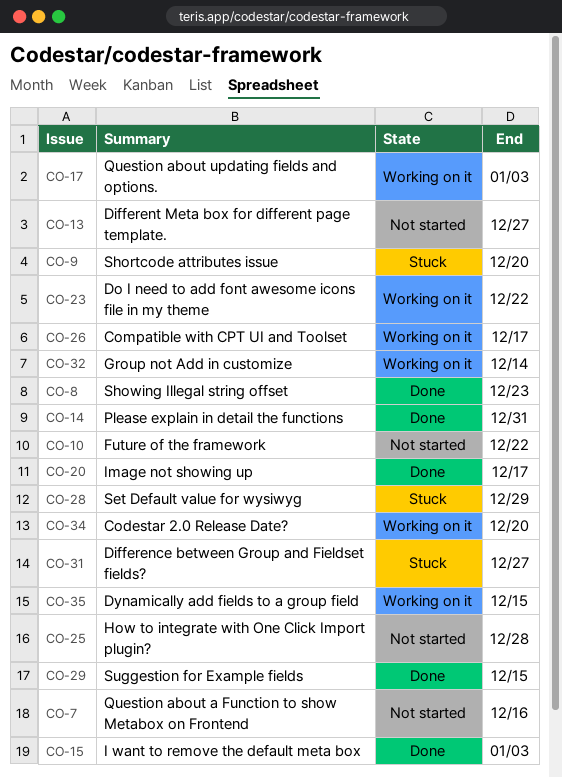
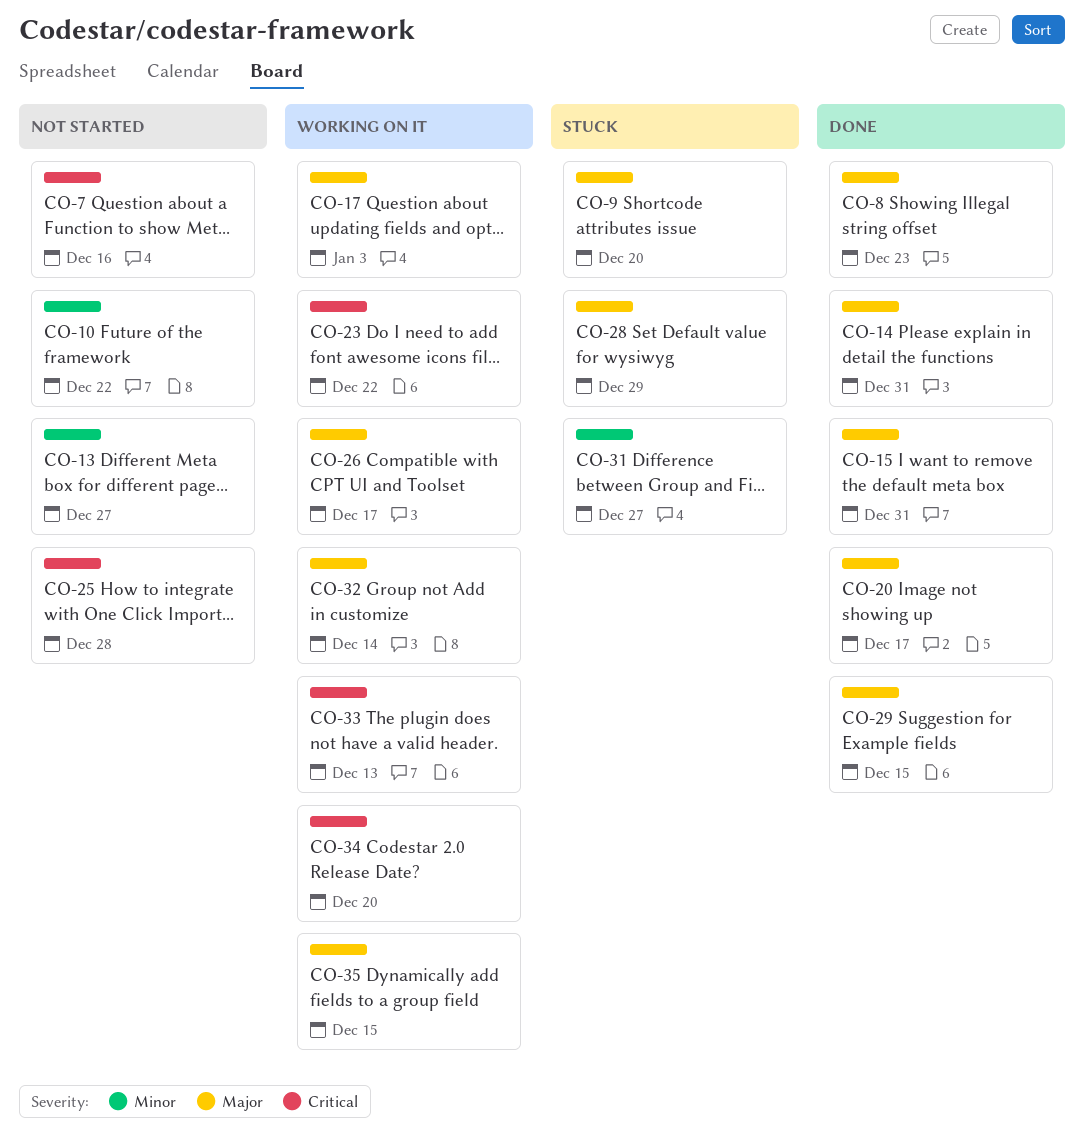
CO-15, due: Jan 3 -> Dec 31
CO-33: none -> present

